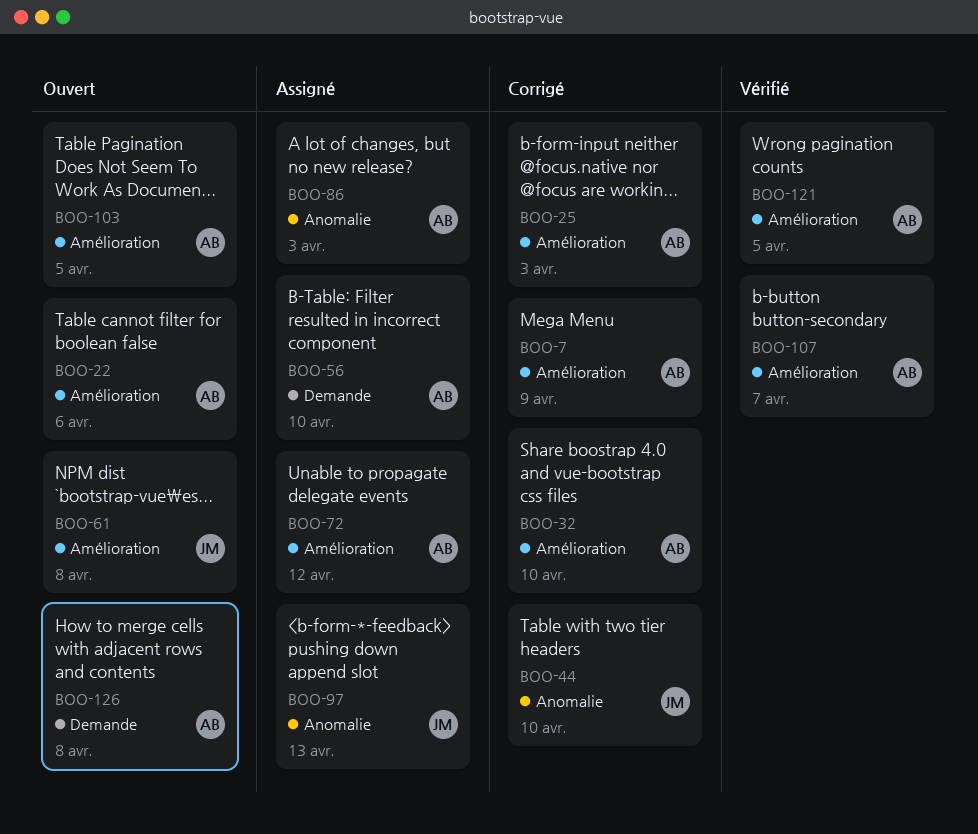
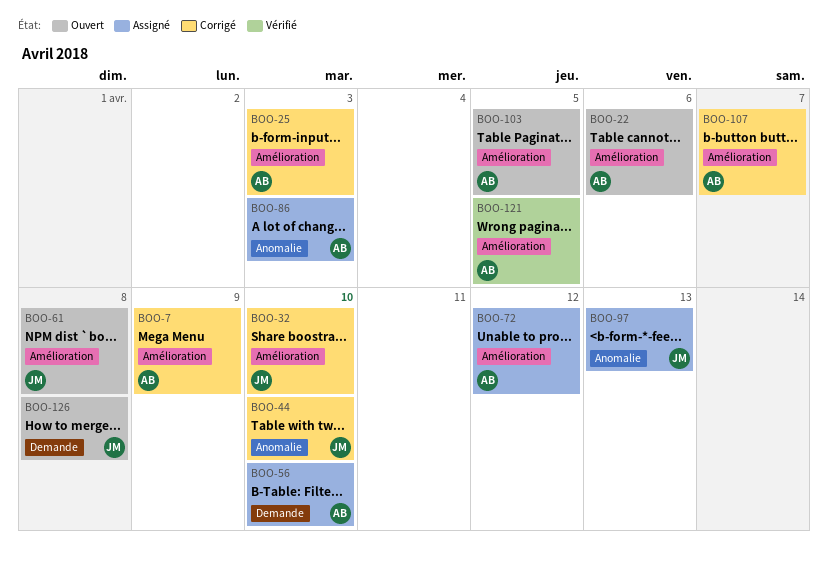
BOO-32, owner: AB -> JM
BOO-107, status: Vérifié -> Corrigé
BOO-126, owner: AB -> JM

